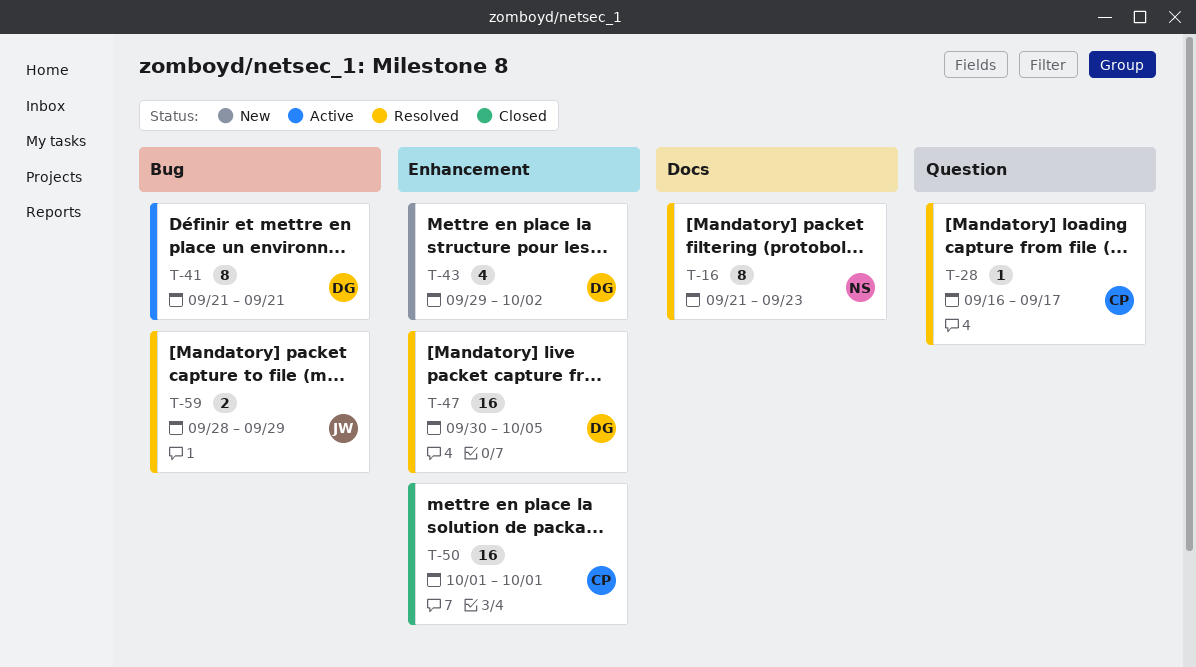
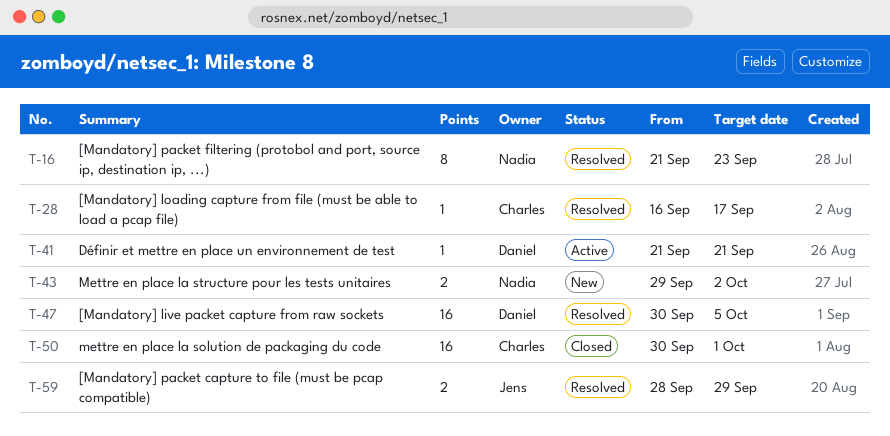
T-41, estimate: 8 -> 1
T-43, owner: Daniel -> Nadia
T-43, estimate: 4 -> 2
T-50, start: Oct 1 -> Sep 30

